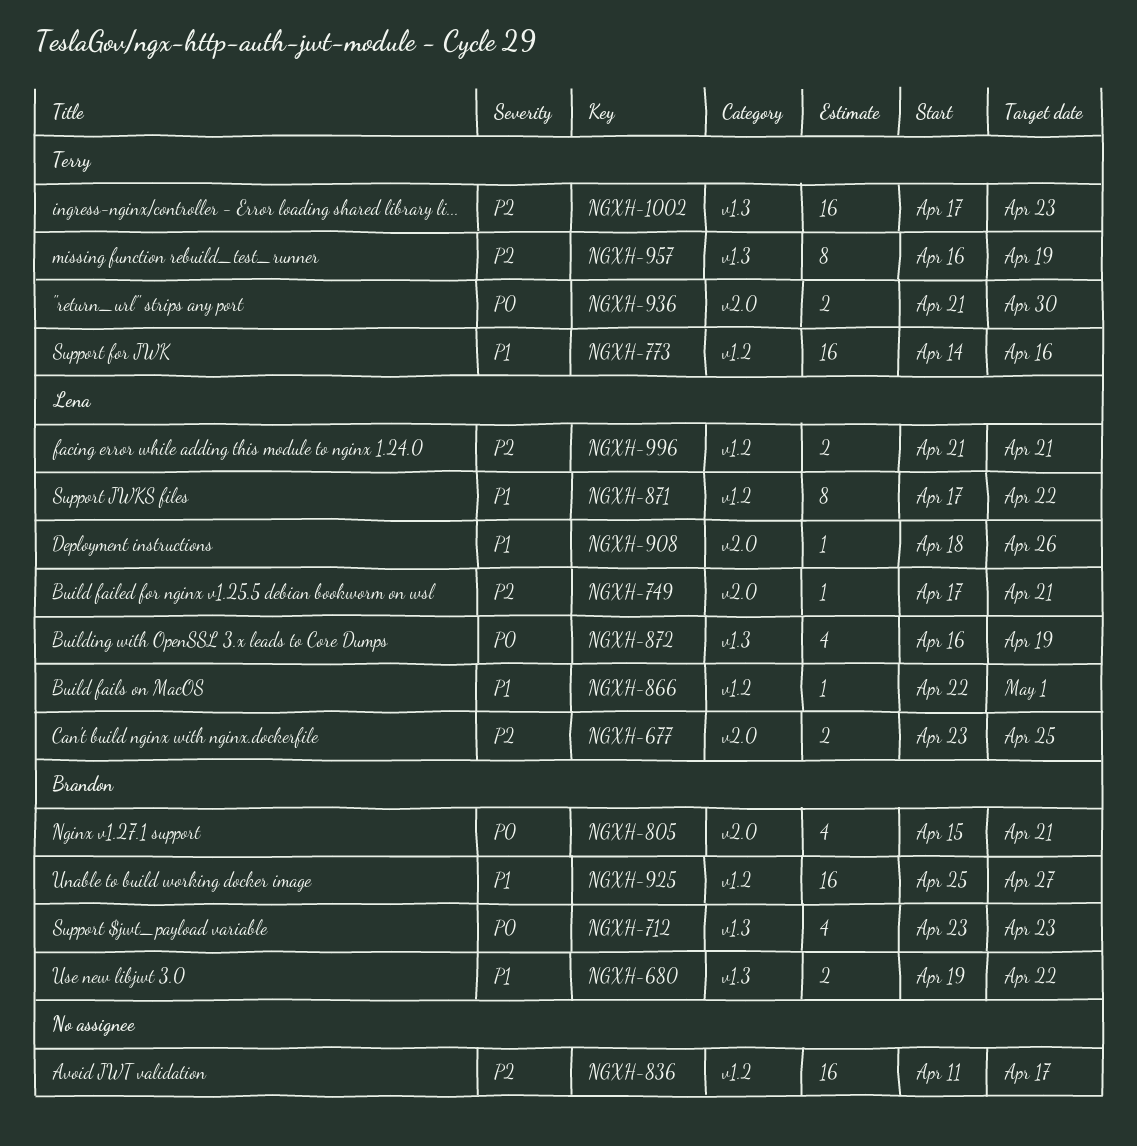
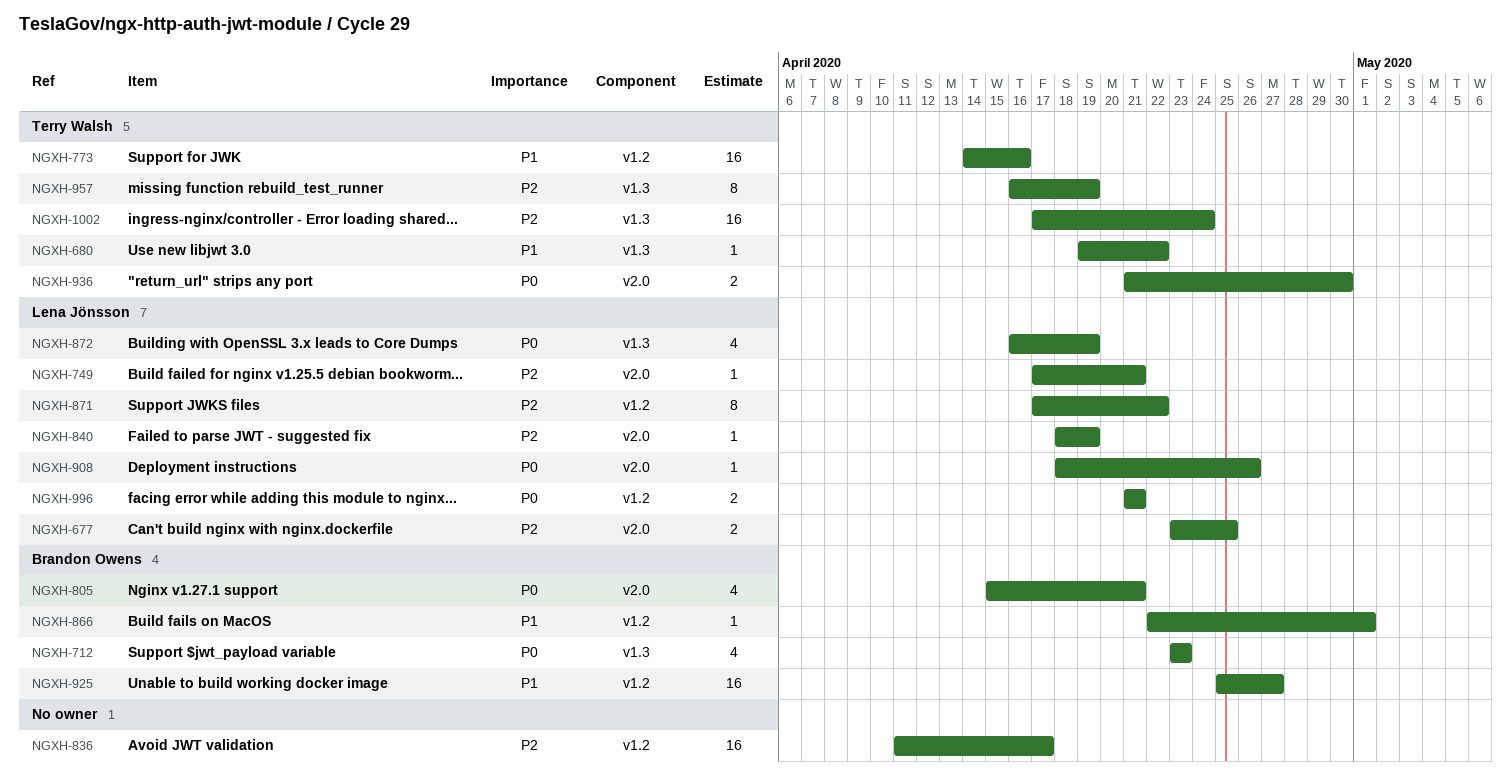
NGXH-680, owner: Brandon Owens -> Terry Walsh
NGXH-680, estimate: 2 -> 1
NGXH-840: none -> present
NGXH-866, owner: Lena Jönsson -> Brandon Owens
NGXH-871, priority: P1 -> P2
NGXH-908, priority: P1 -> P0
NGXH-996, priority: P2 -> P0
NGXH-1002, due: Apr 23 -> Apr 24

